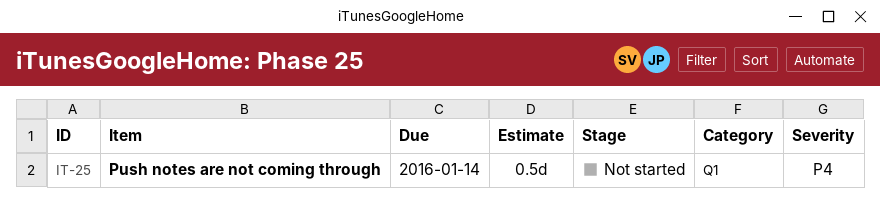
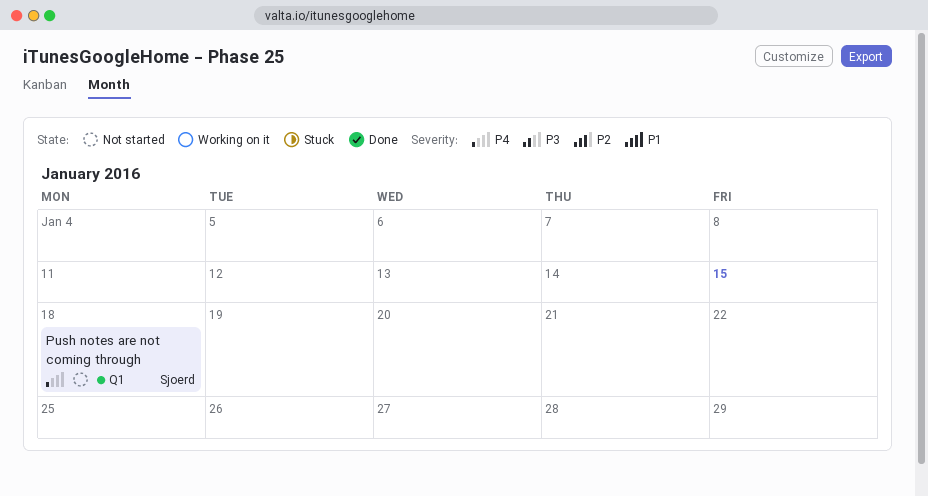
Push notes are not coming through, due: Jan 14 -> Jan 18

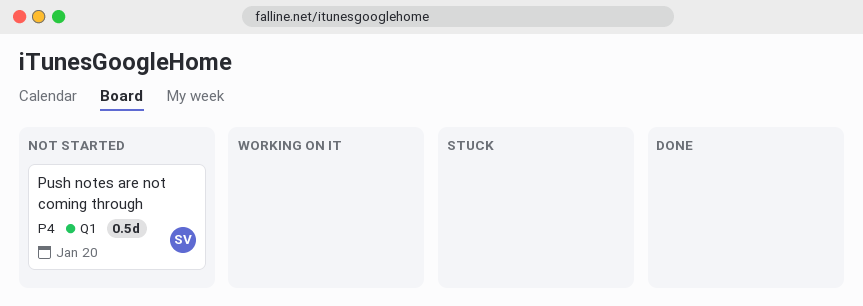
Push notes are not coming through, due: Jan 18 -> Jan 20

